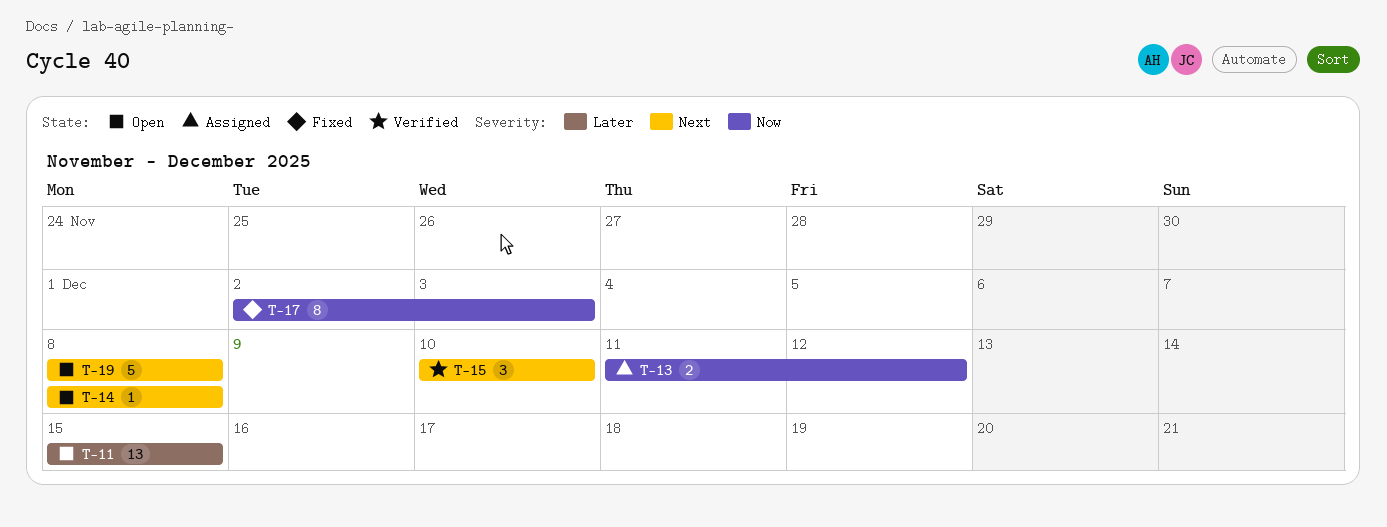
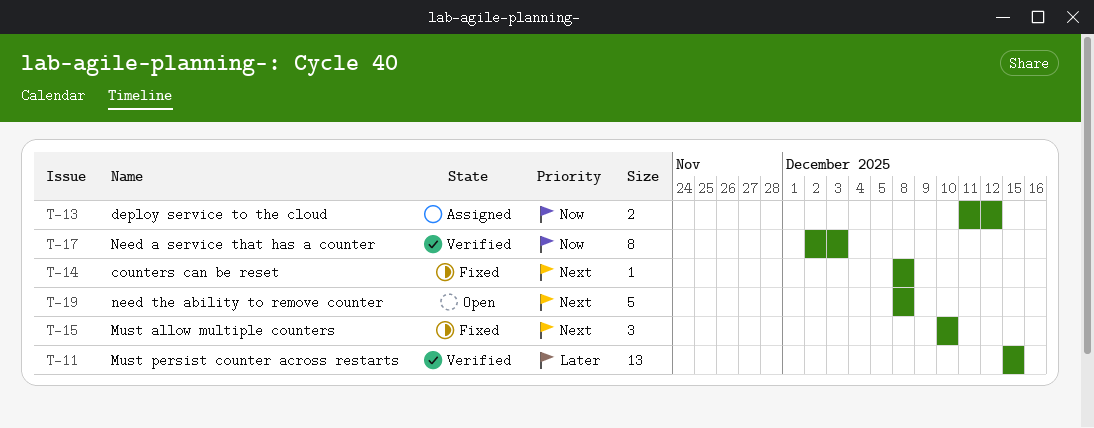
T-11, status: Open -> Verified
T-14, status: Open -> Fixed
T-15, status: Verified -> Fixed
T-17, status: Fixed -> Verified

